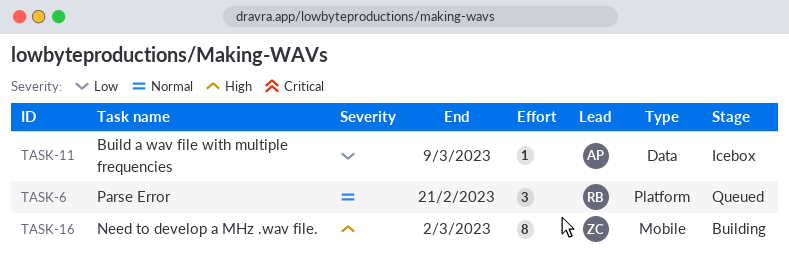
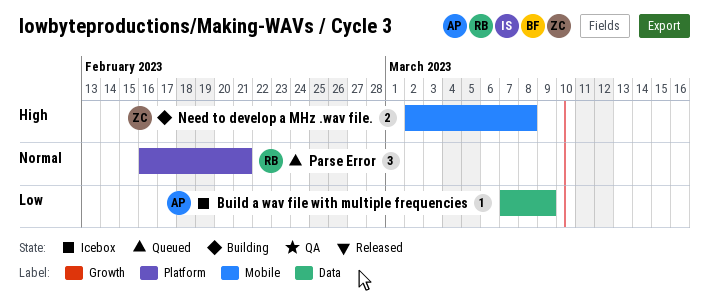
Need to develop a MHz .wav file., estimate: 8 -> 2
Need to develop a MHz .wav file., due: Mar 2 -> Mar 8

